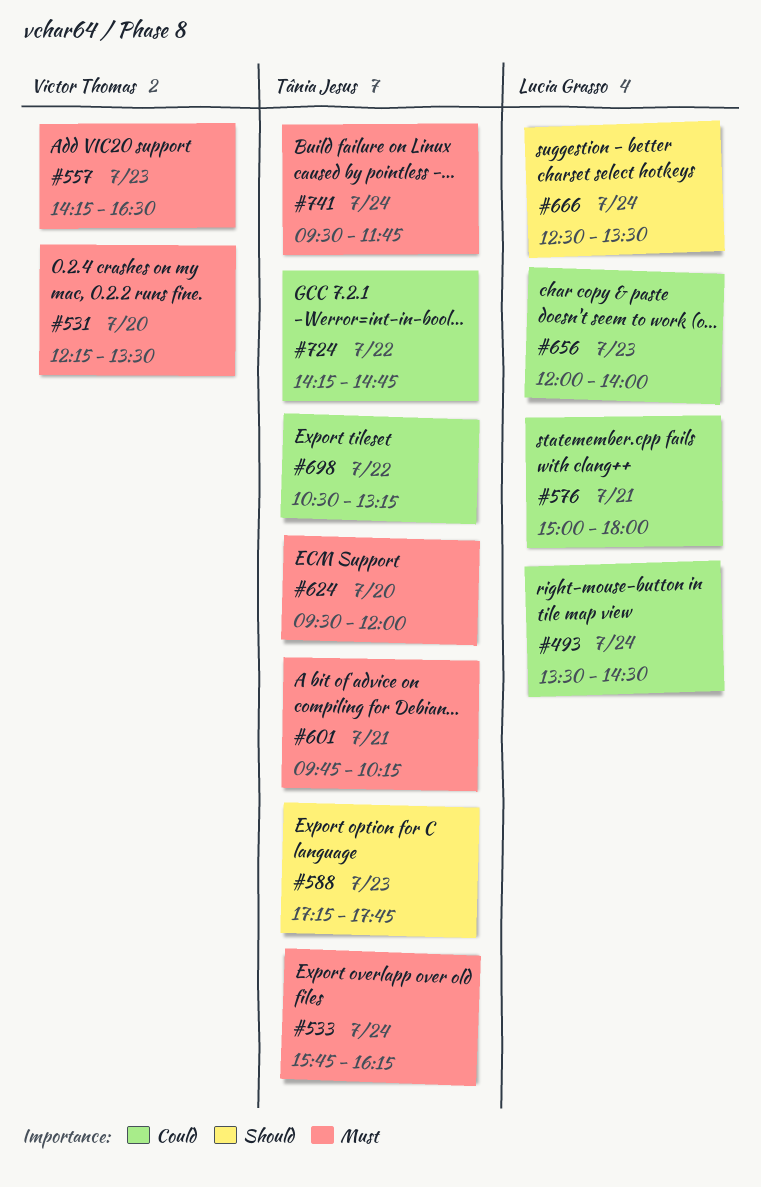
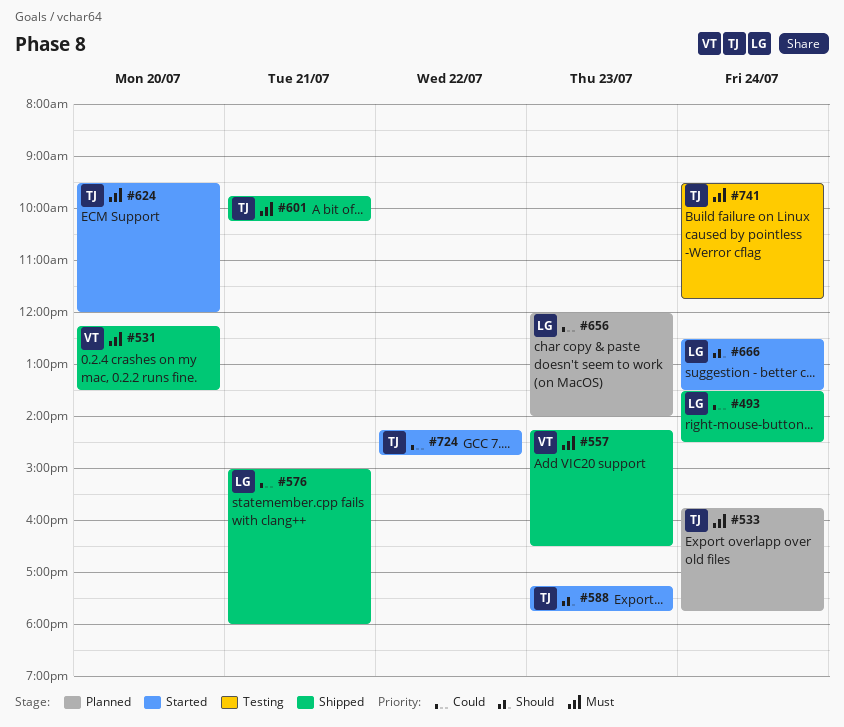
#533, ends: 16:15 -> 17:45
#698: present -> none

